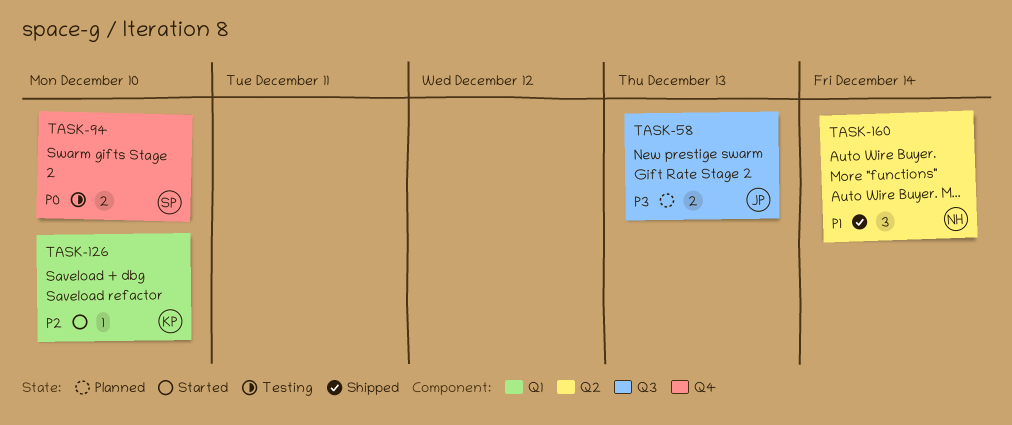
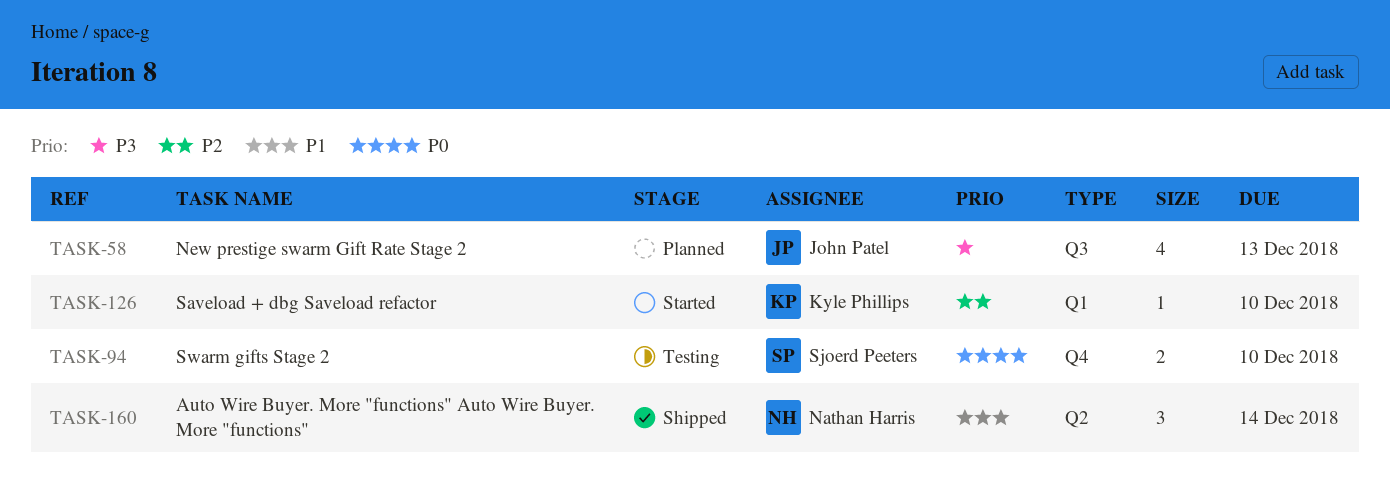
TASK-58, estimate: 2 -> 4

